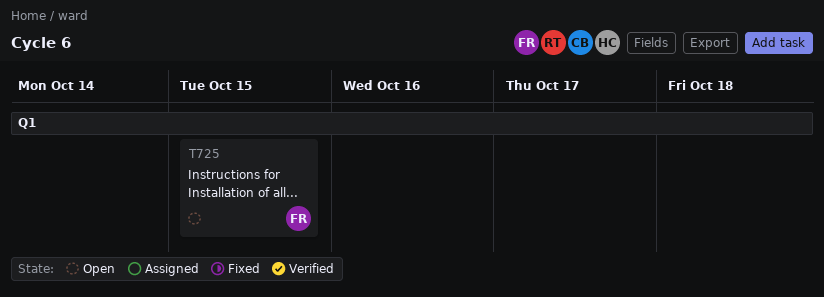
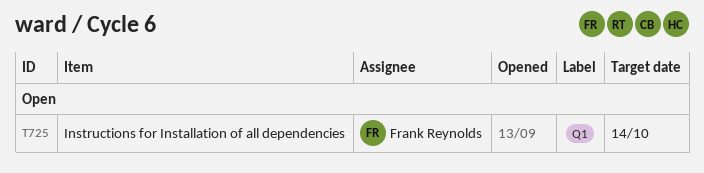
T725, due: Oct 15 -> Oct 14

